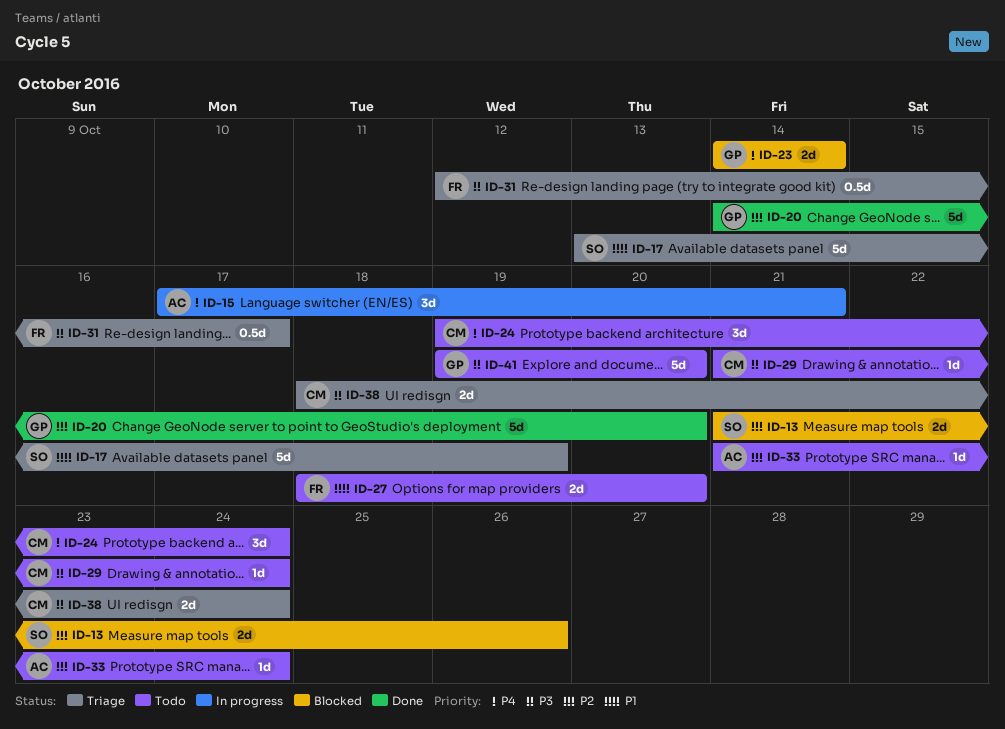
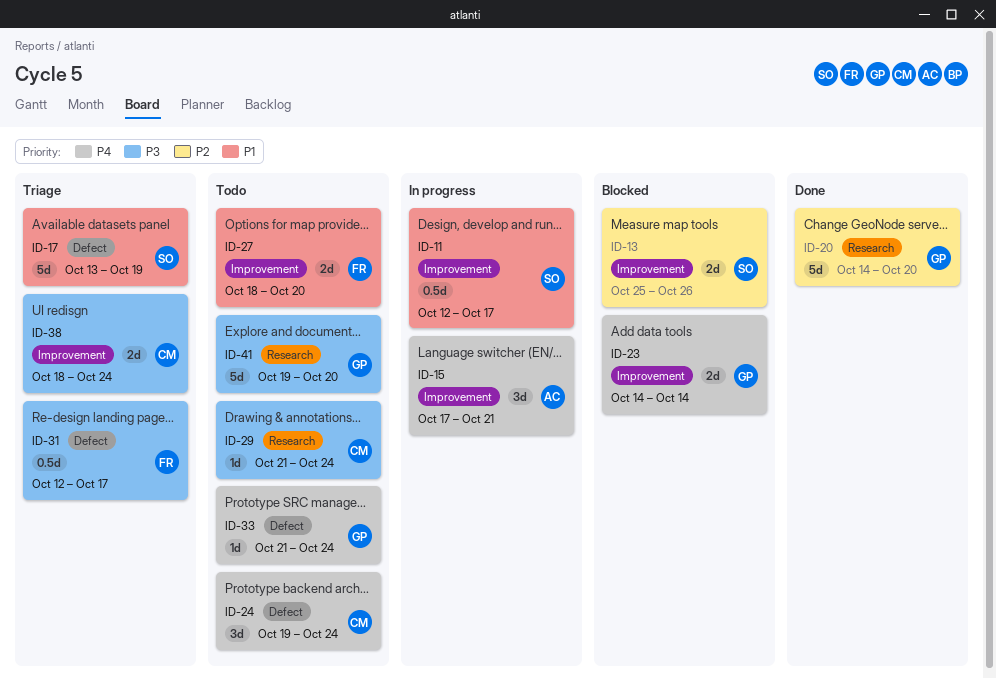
ID-11: none -> present
ID-13, start: Oct 21 -> Oct 25
ID-33, owner: AC -> GP
ID-33, priority: P2 -> P4

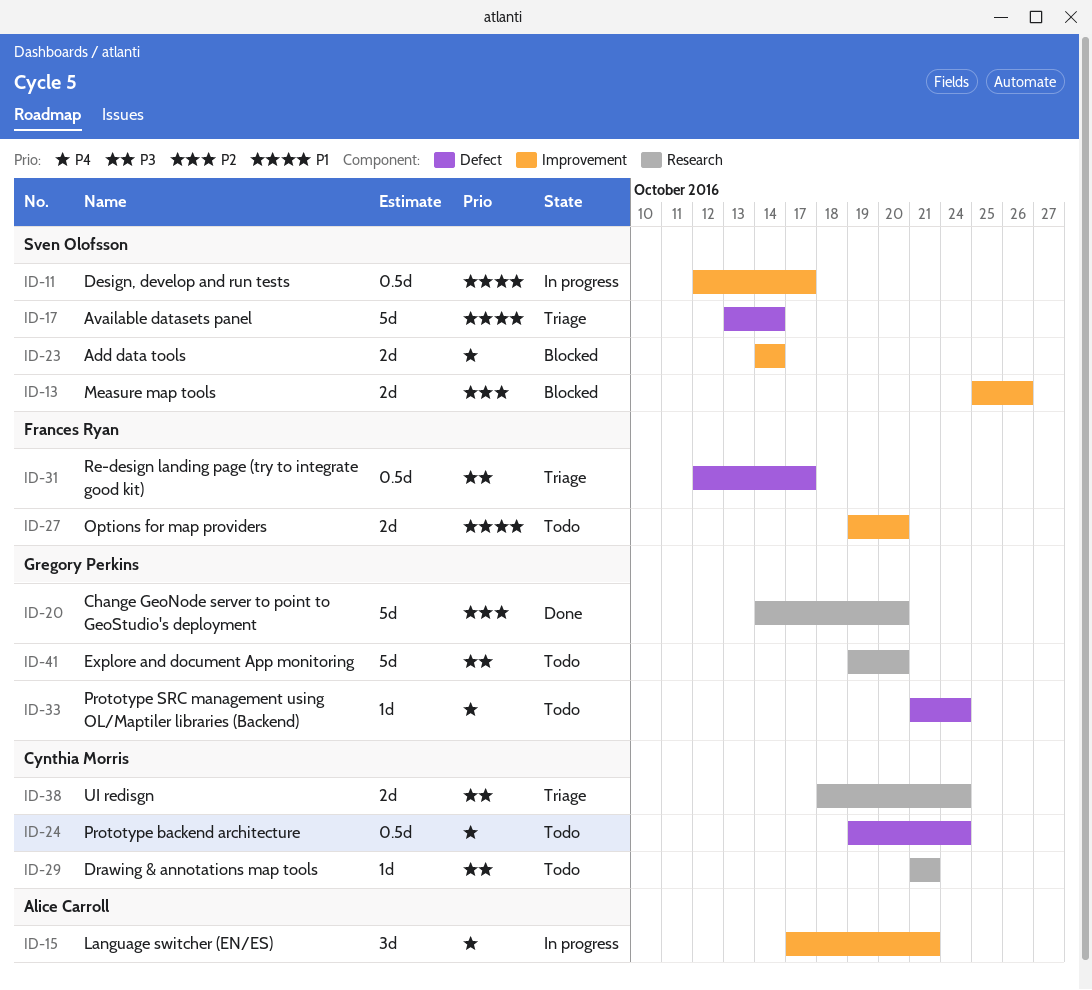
ID-17, due: Oct 19 -> Oct 14
ID-23, owner: Gregory Perkins -> Sven Olofsson
ID-24, estimate: 3d -> 0.5d
ID-27, start: Oct 18 -> Oct 19
ID-29, due: Oct 24 -> Oct 21
ID-38, label: Improvement -> Research

